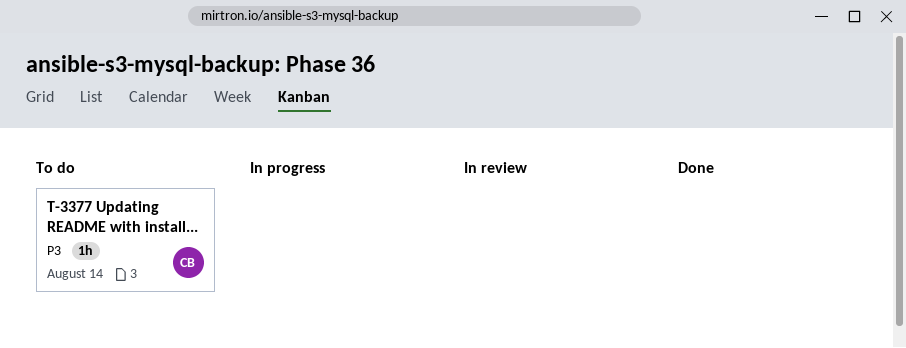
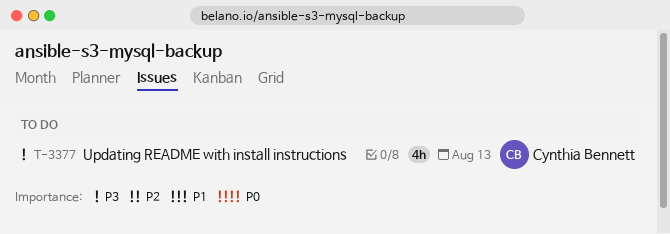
T-3377, estimate: 1h -> 4h
T-3377, due: Aug 14 -> Aug 13

